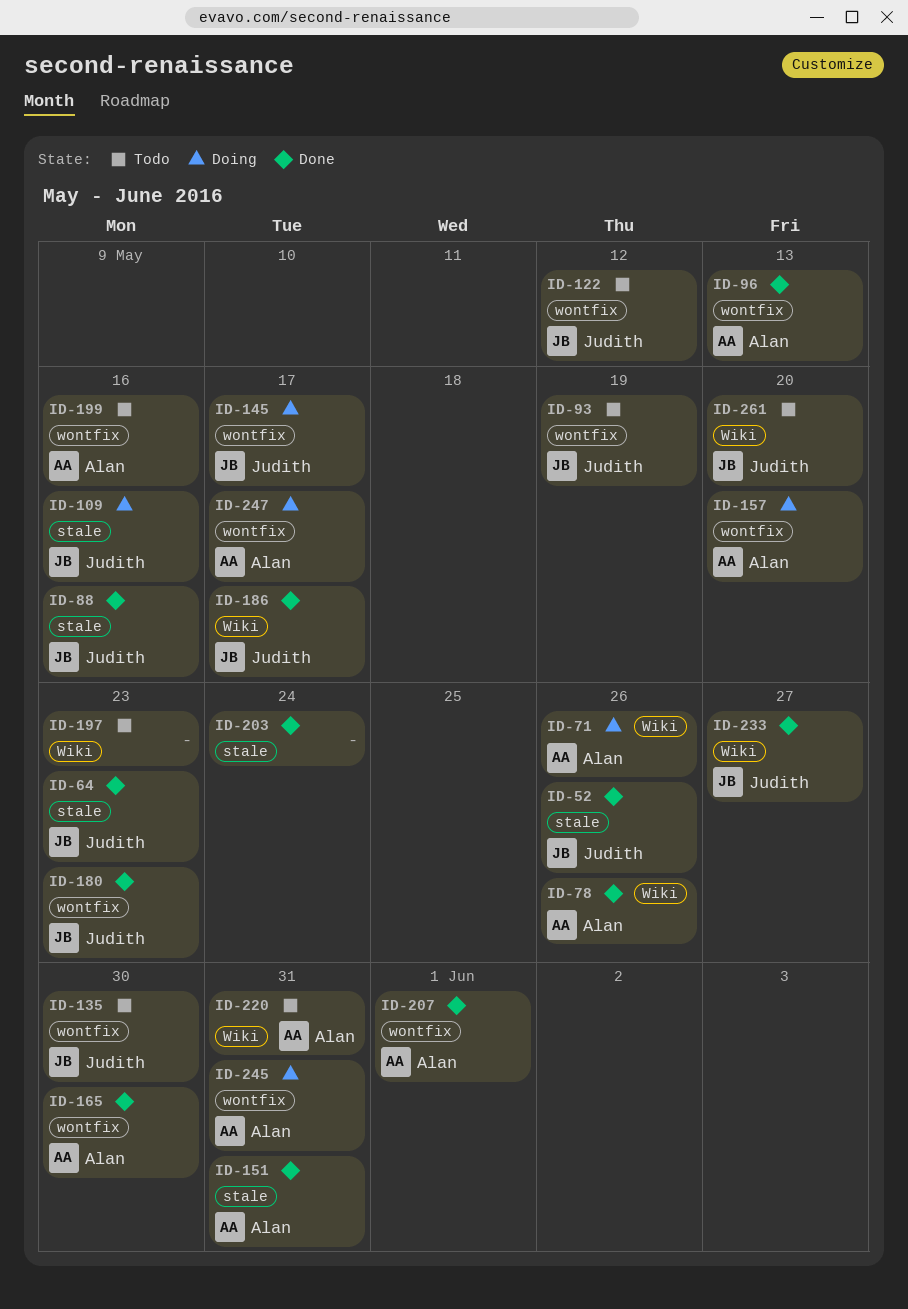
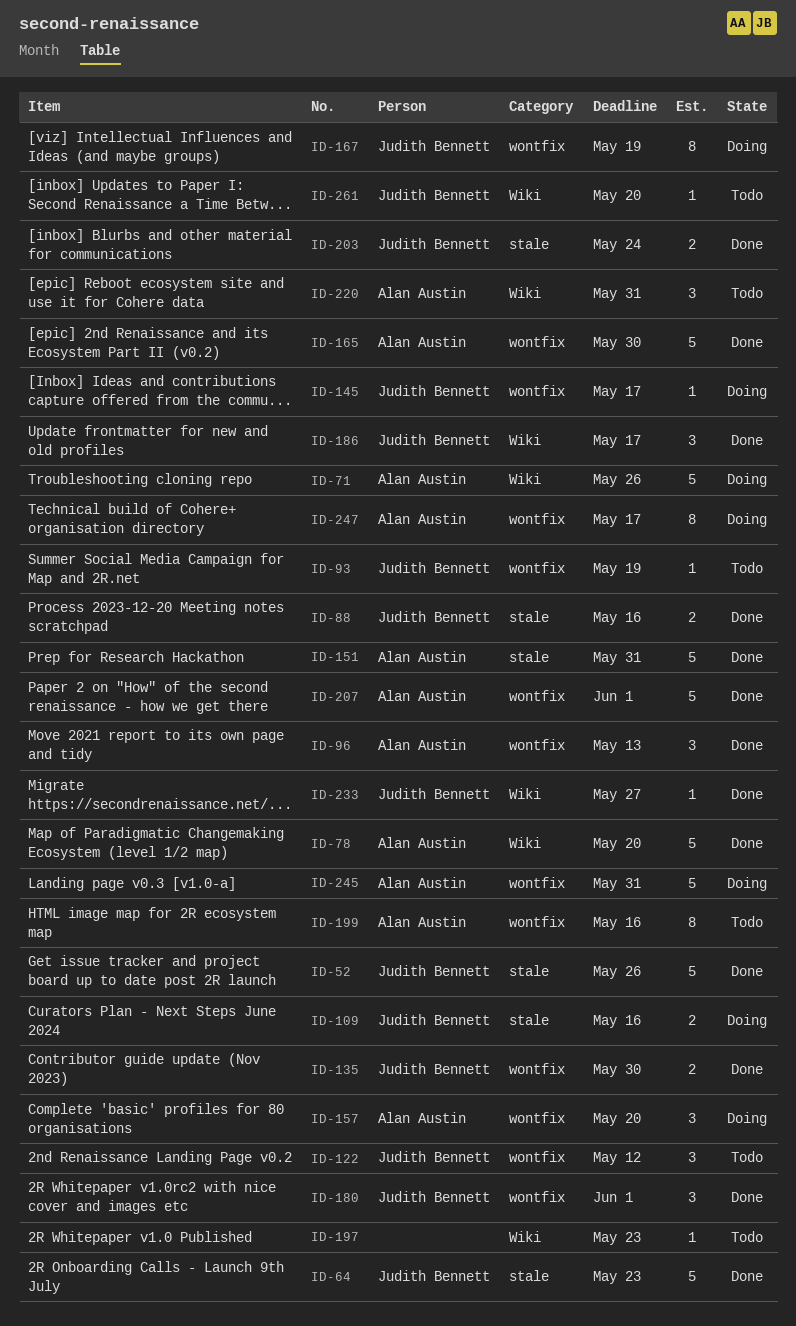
ID-78, due: May 26 -> May 20
ID-135, status: Todo -> Done
ID-167: none -> present
ID-180, due: May 23 -> Jun 1
ID-203, owner: none -> Judith Bennett

